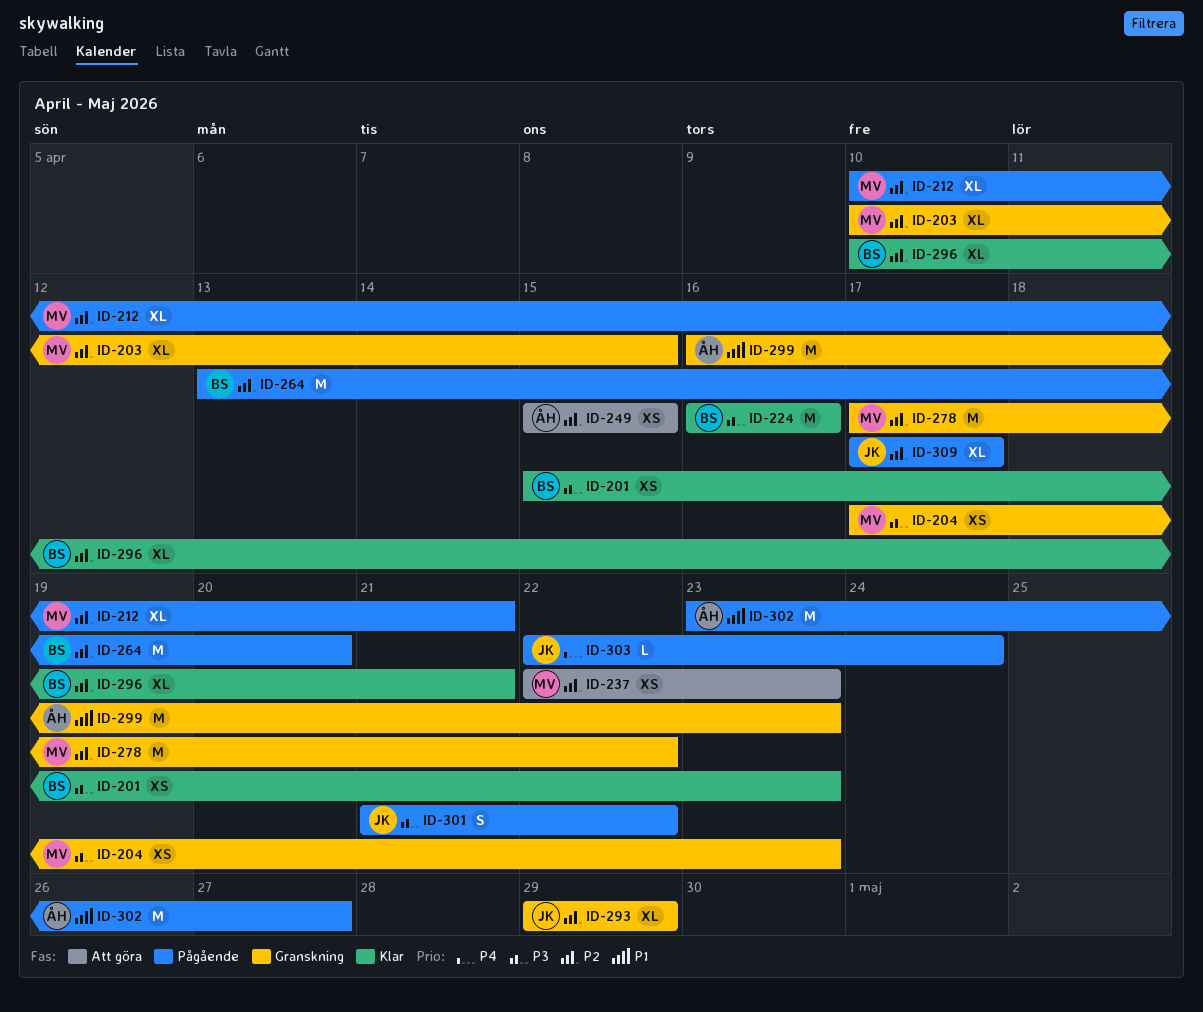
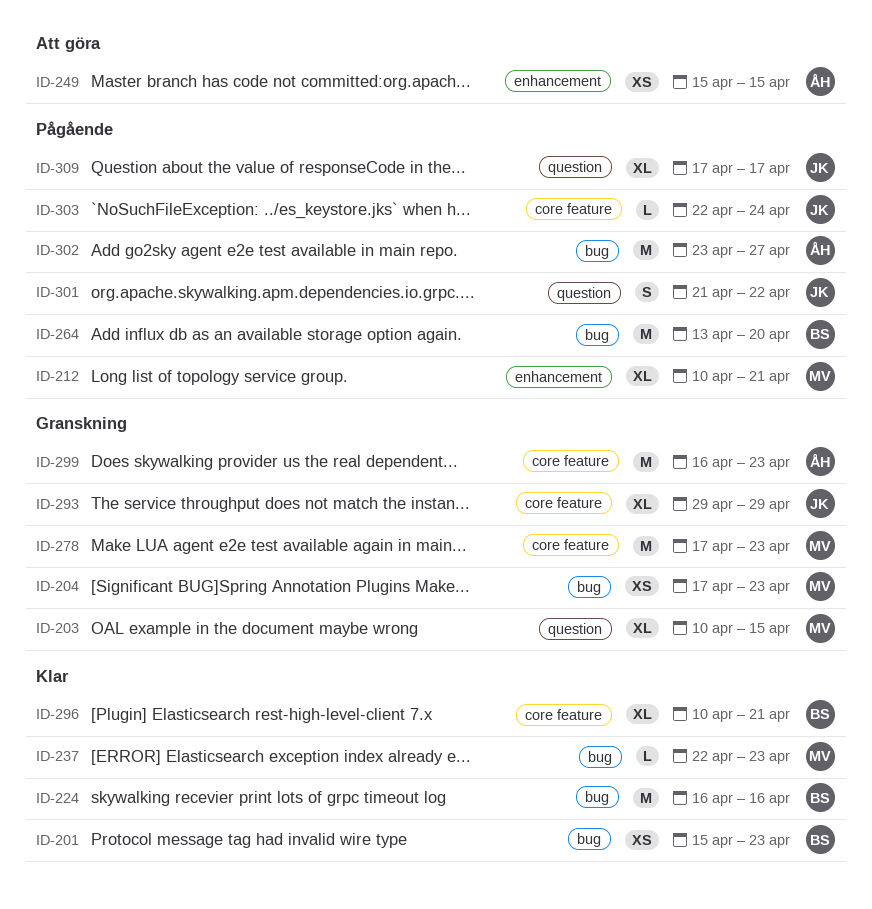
ID-237, status: Att göra -> Klar
ID-237, estimate: XS -> L
ID-278, due: Apr 22 -> Apr 23

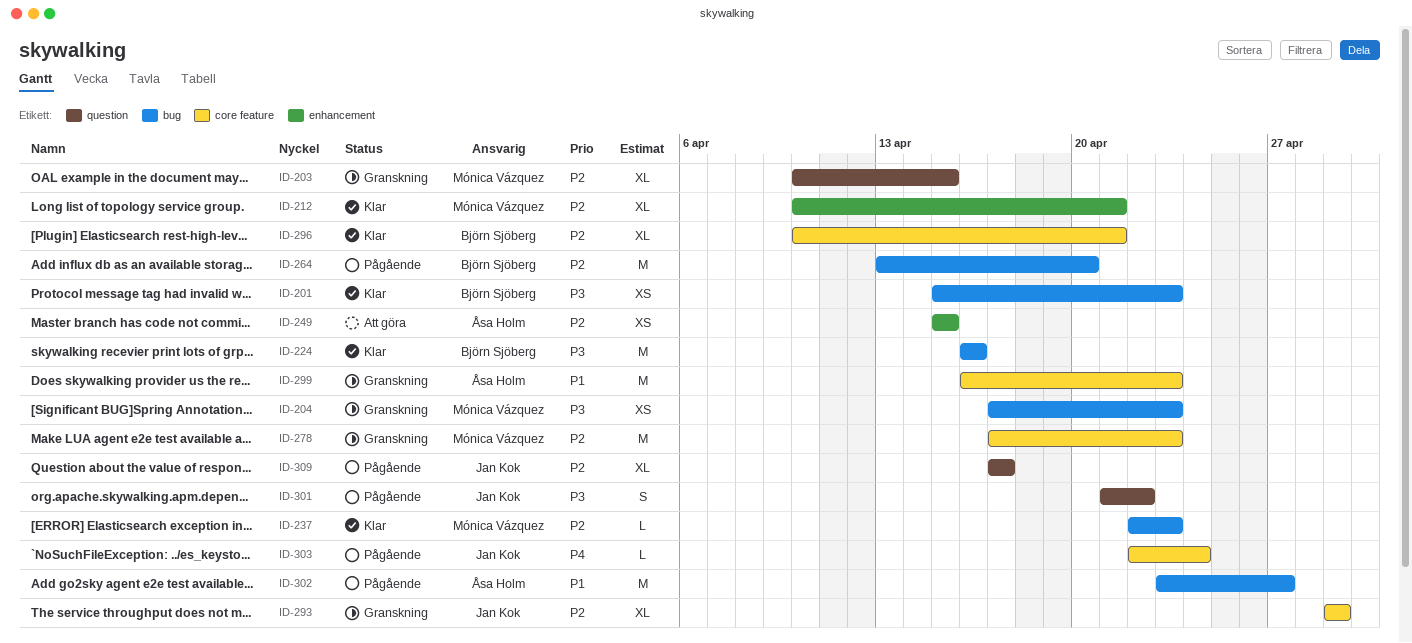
ID-212, status: Pågående -> Klar

